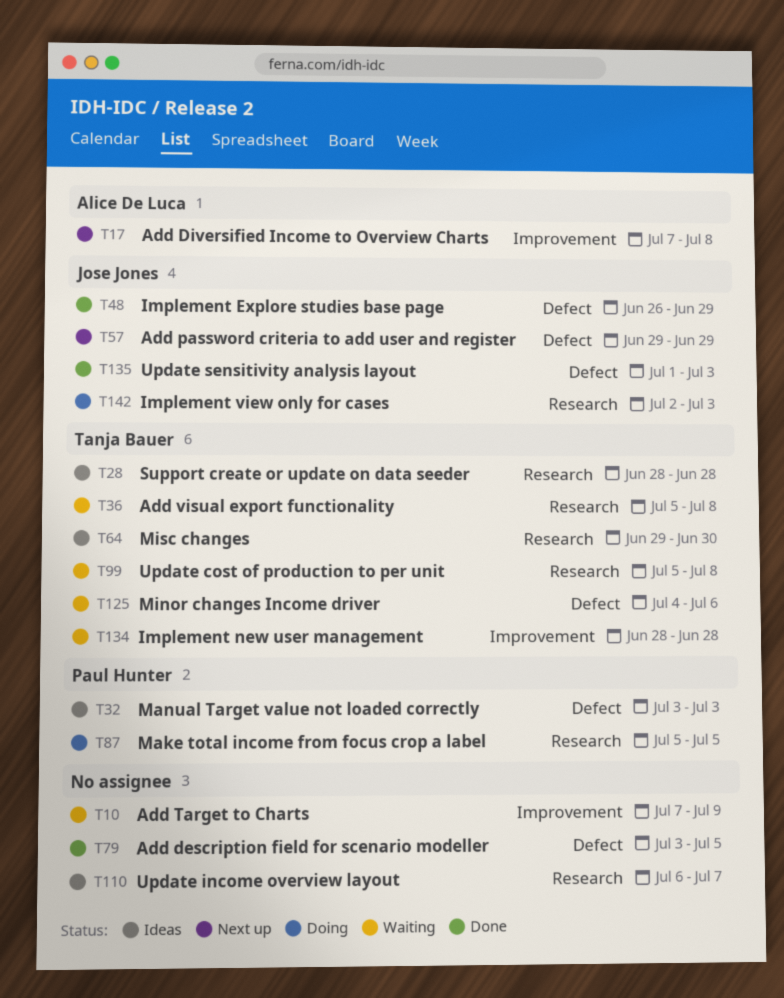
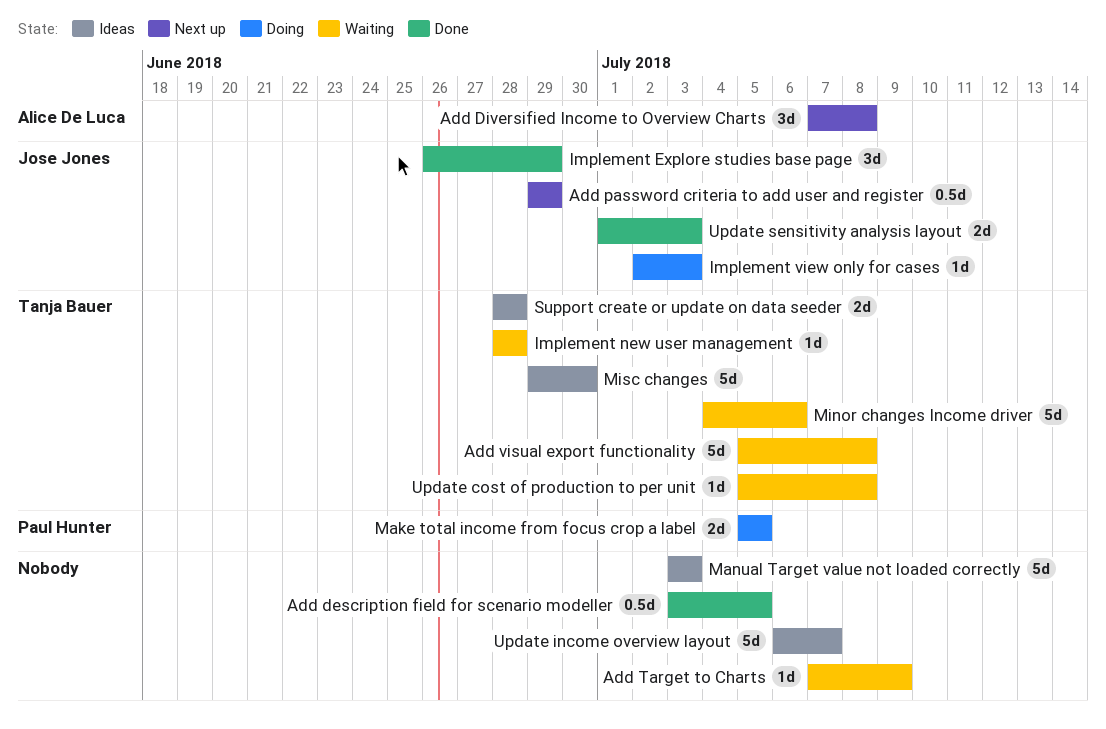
Manual Target value not loaded correctly, owner: Paul Hunter -> none

